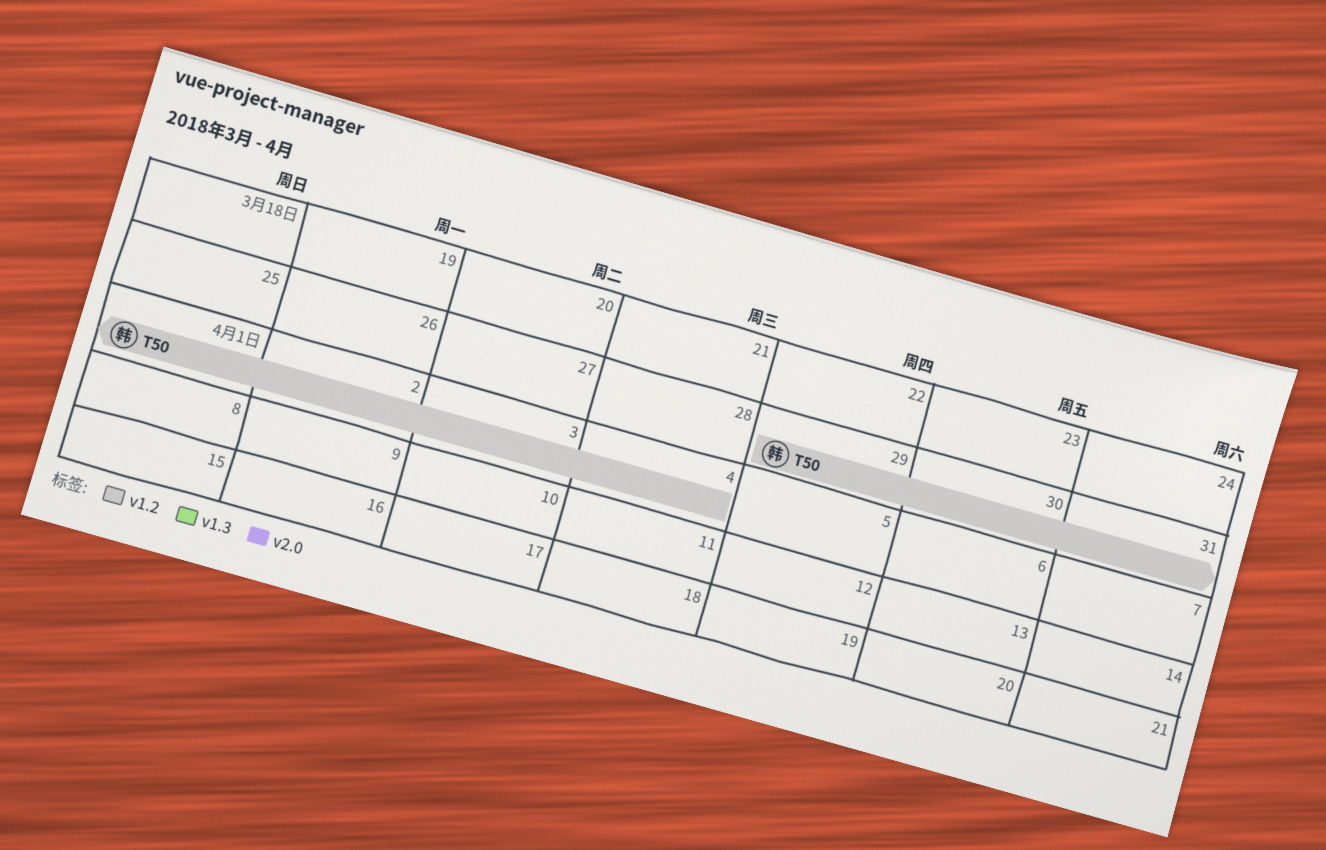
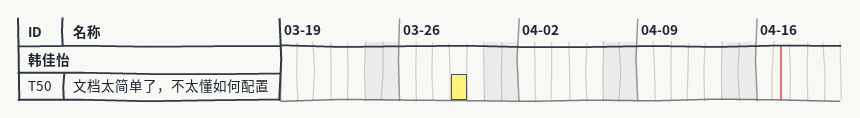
T50, due: Apr 4 -> Mar 29

